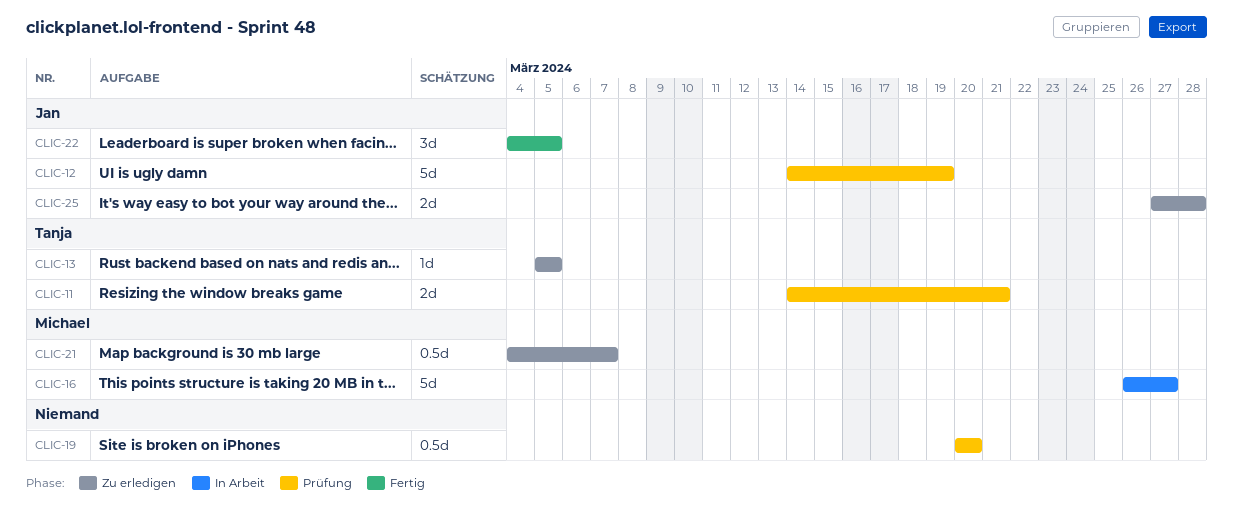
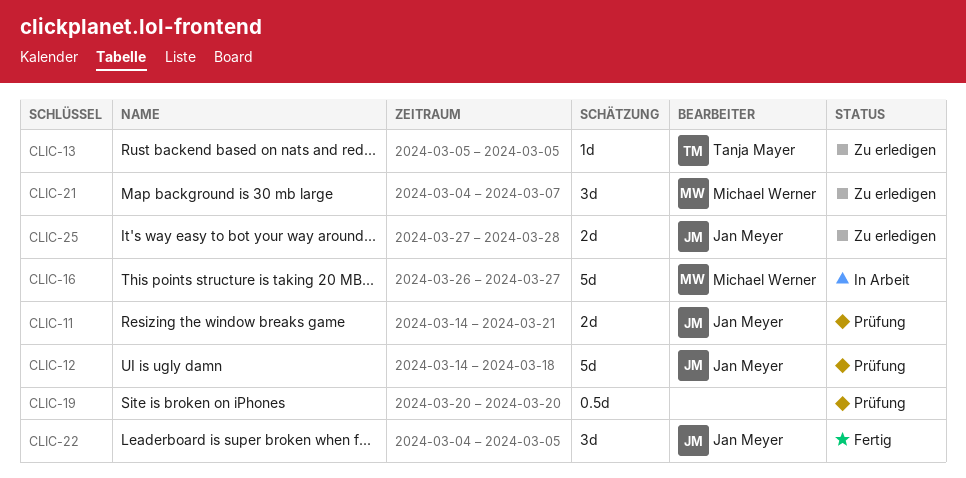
CLIC-11, owner: Tanja Mayer -> Jan Meyer
CLIC-12, due: Mar 19 -> Mar 18
CLIC-21, estimate: 0.5d -> 3d

